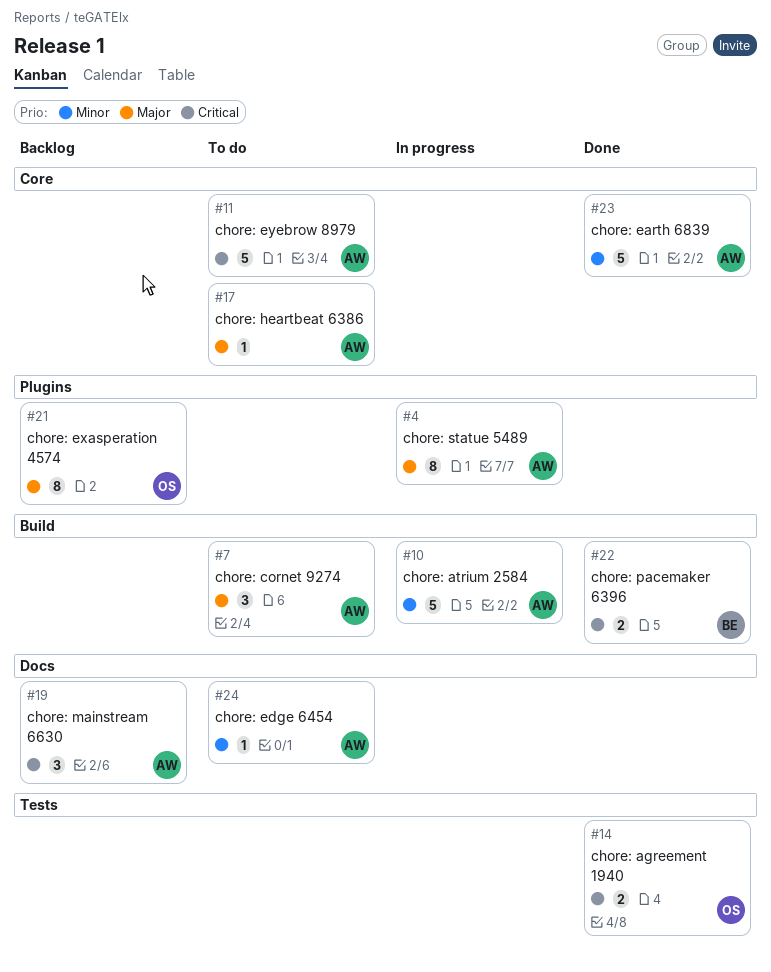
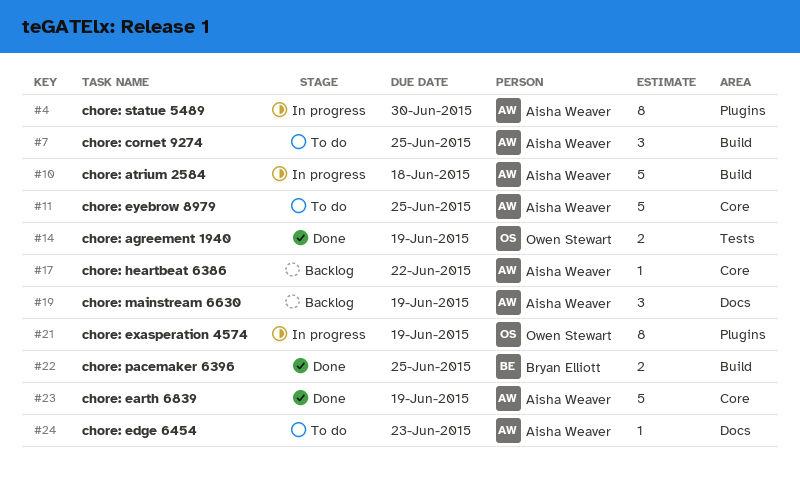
#17, status: To do -> Backlog
#21, status: Backlog -> In progress

